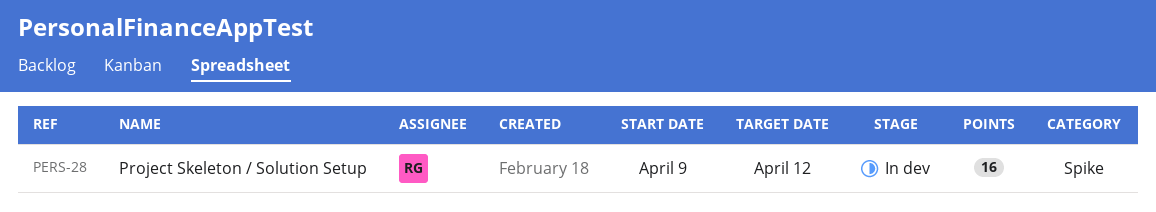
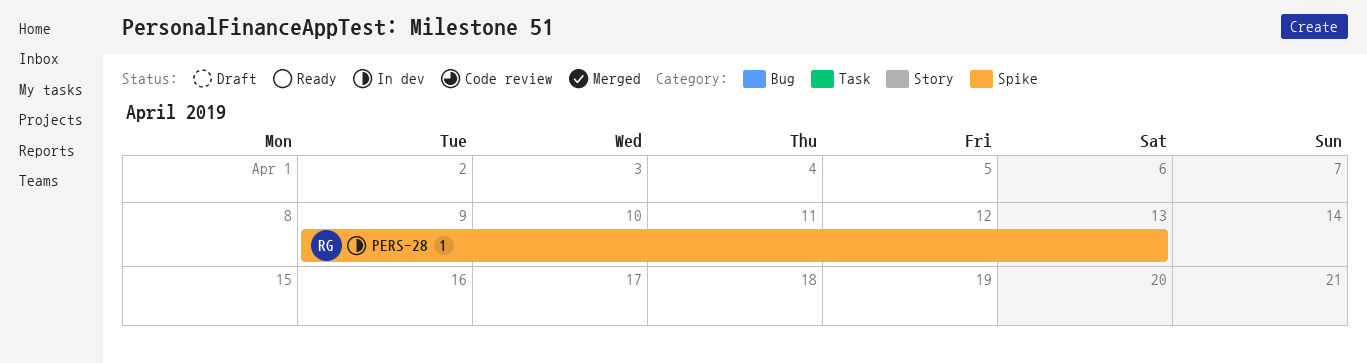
PERS-28, estimate: 16 -> 1
PERS-28, due: Apr 12 -> Apr 13

